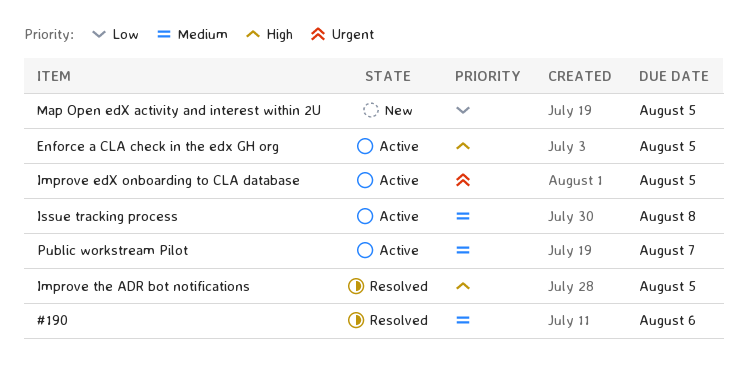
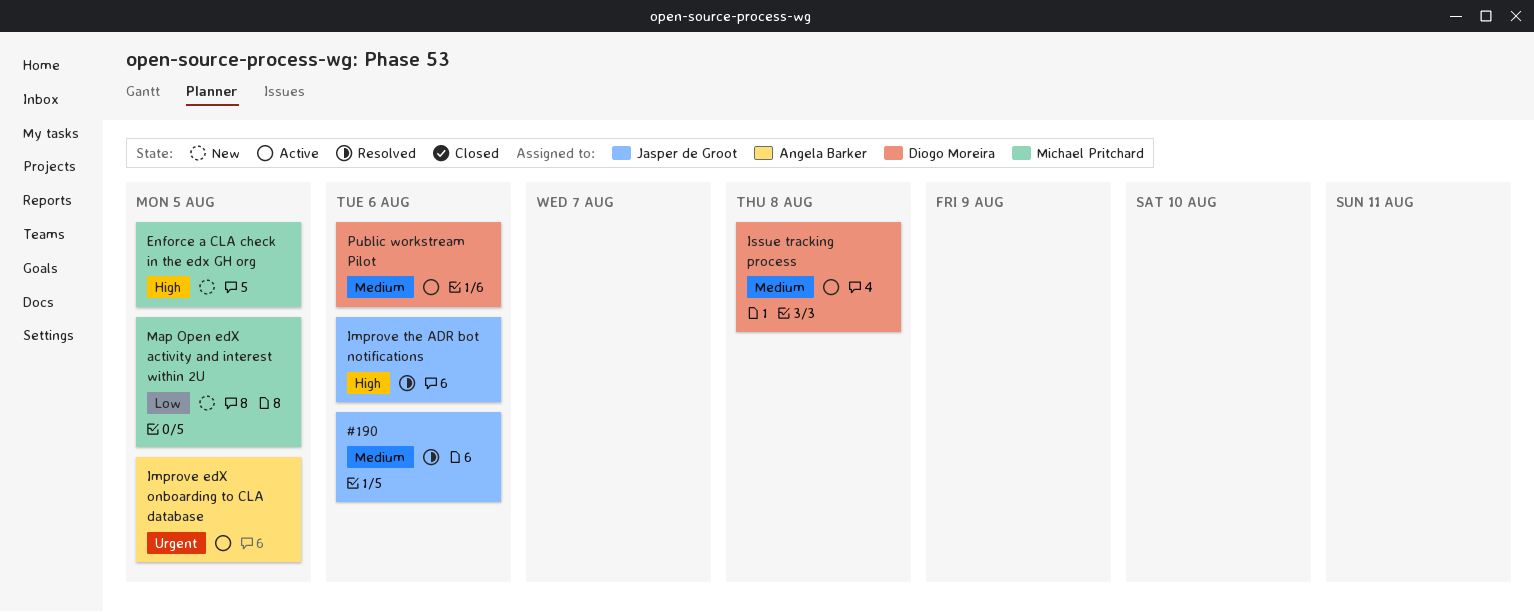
Enforce a CLA check in the edx GH org, status: Active -> New
Improve the ADR bot notifications, due: Aug 5 -> Aug 6
Public workstream Pilot, due: Aug 7 -> Aug 6

